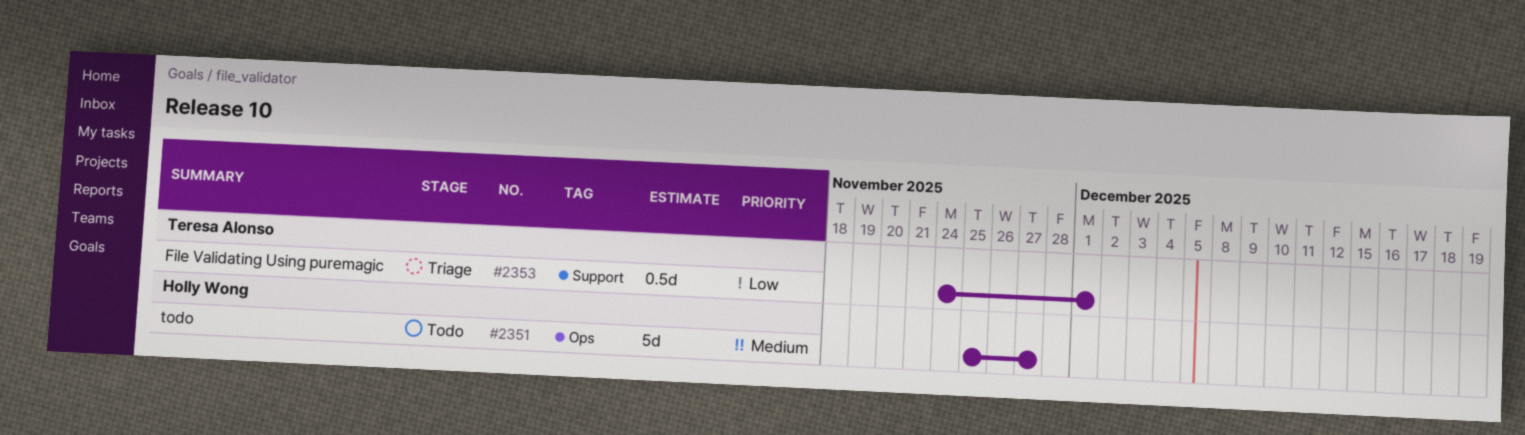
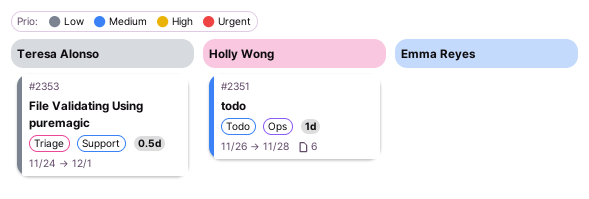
#2351, estimate: 5d -> 1d
#2351, start: Nov 25 -> Nov 26
#2351, due: Nov 27 -> Nov 28

